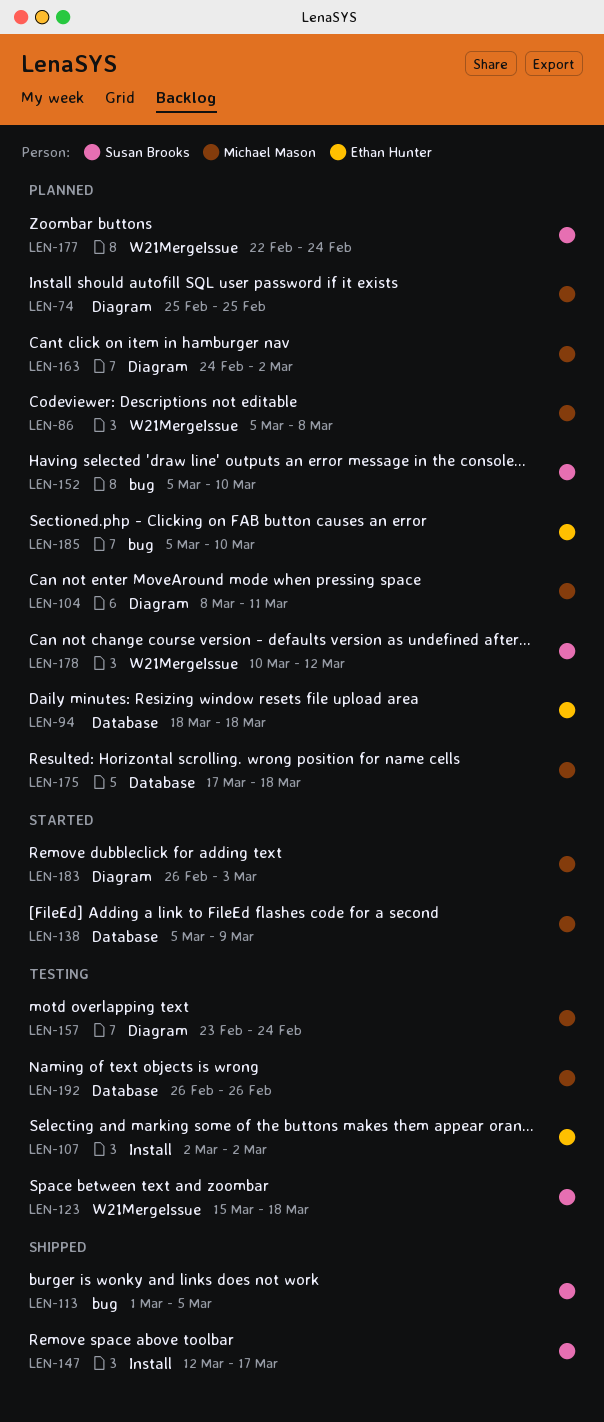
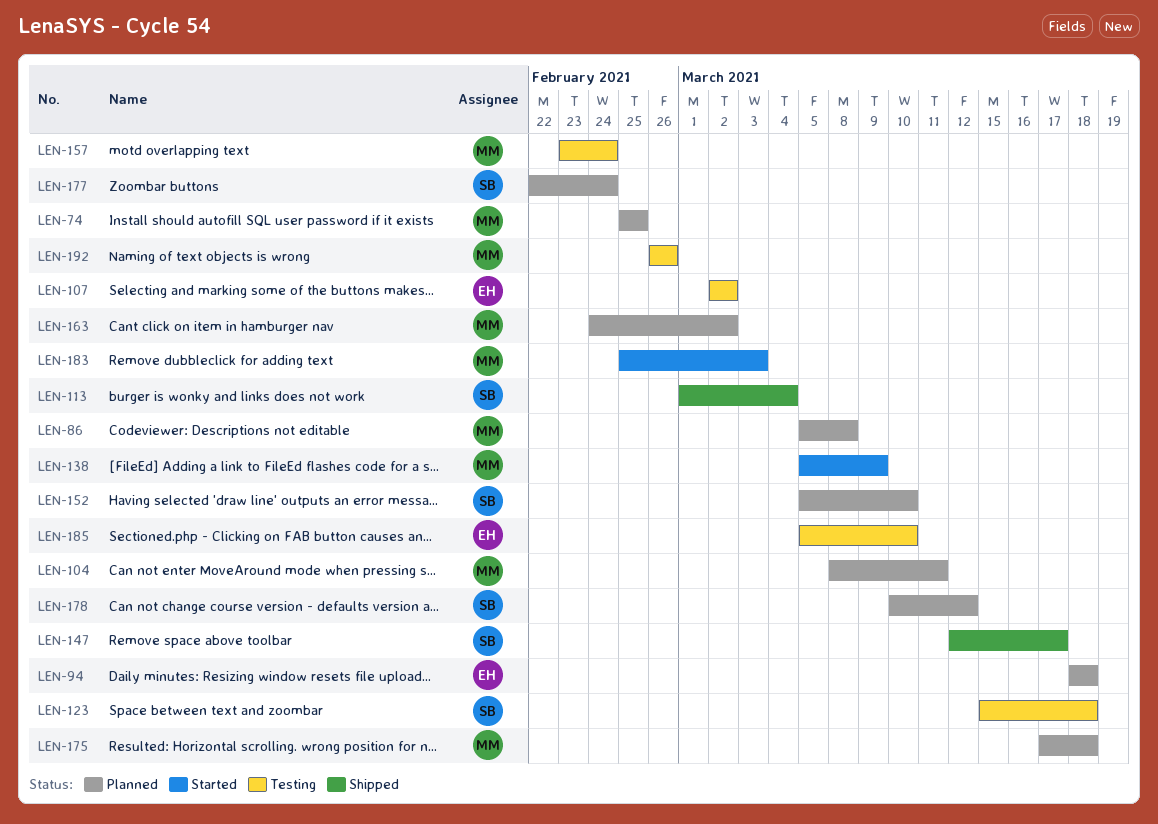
LEN-113, due: Mar 5 -> Mar 4
LEN-183, start: Feb 26 -> Feb 25
LEN-185, status: Planned -> Testing

